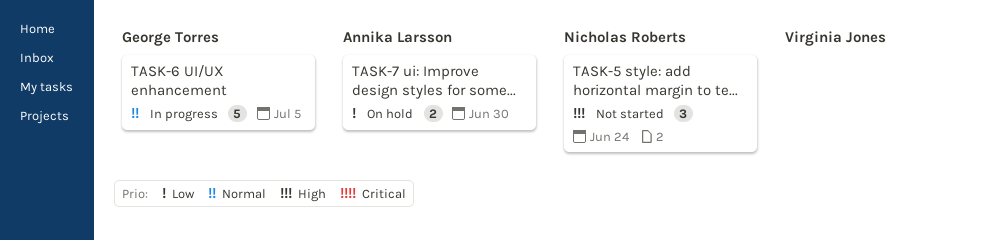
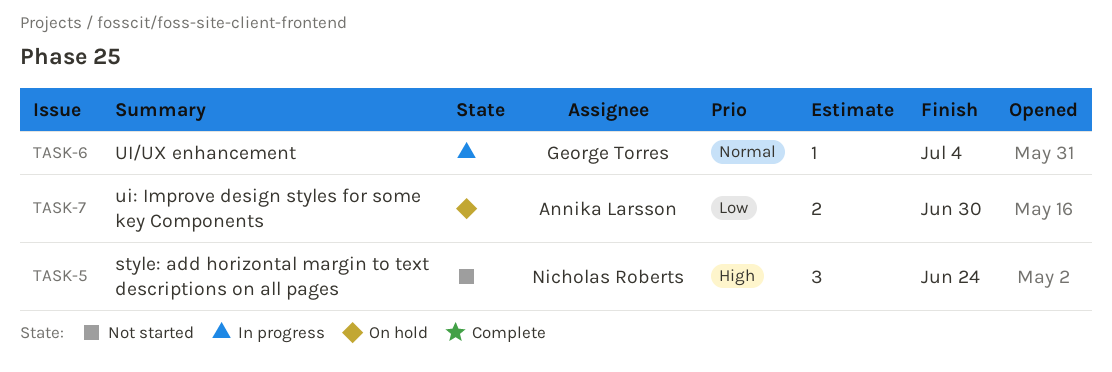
TASK-6, estimate: 5 -> 1
TASK-6, due: Jul 5 -> Jul 4

